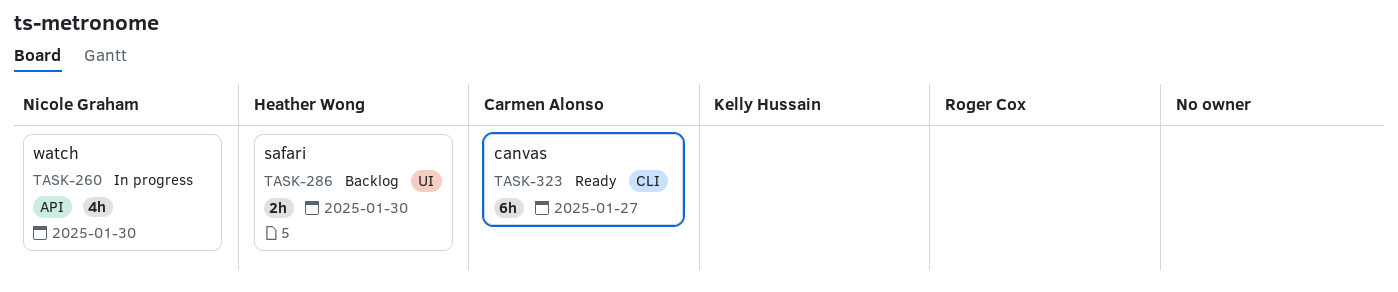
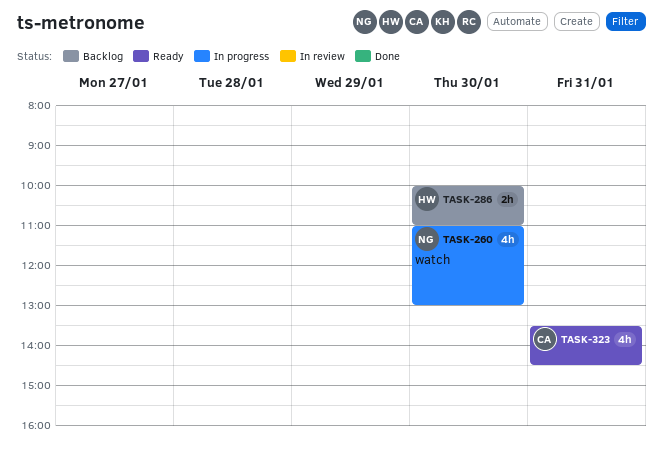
TASK-323, estimate: 6h -> 4h
TASK-323, day: Jan 27 -> Jan 31

